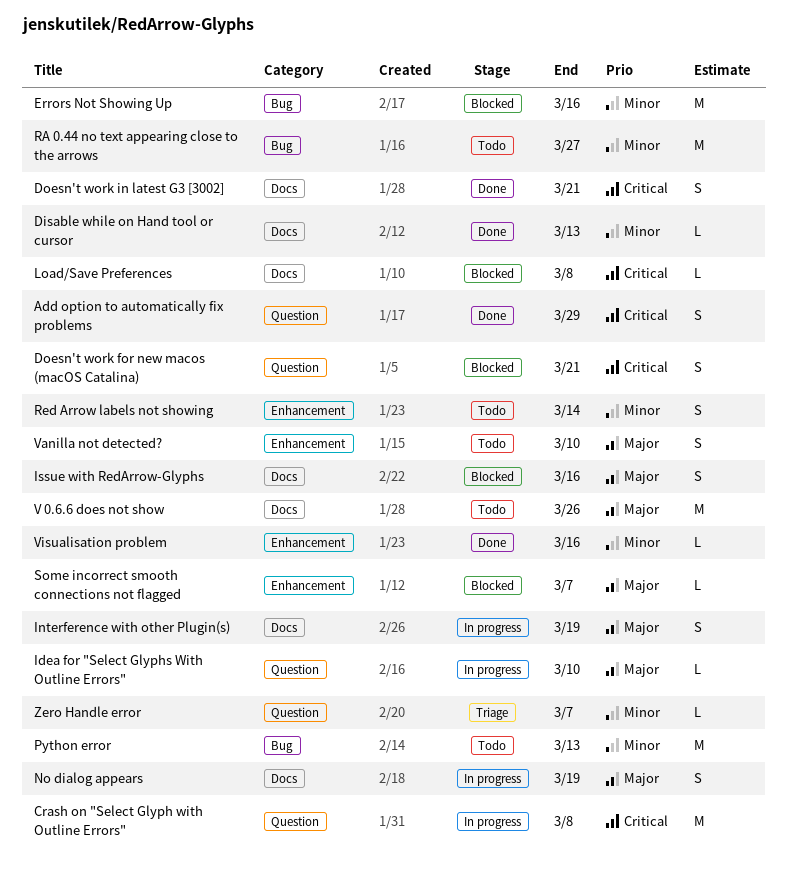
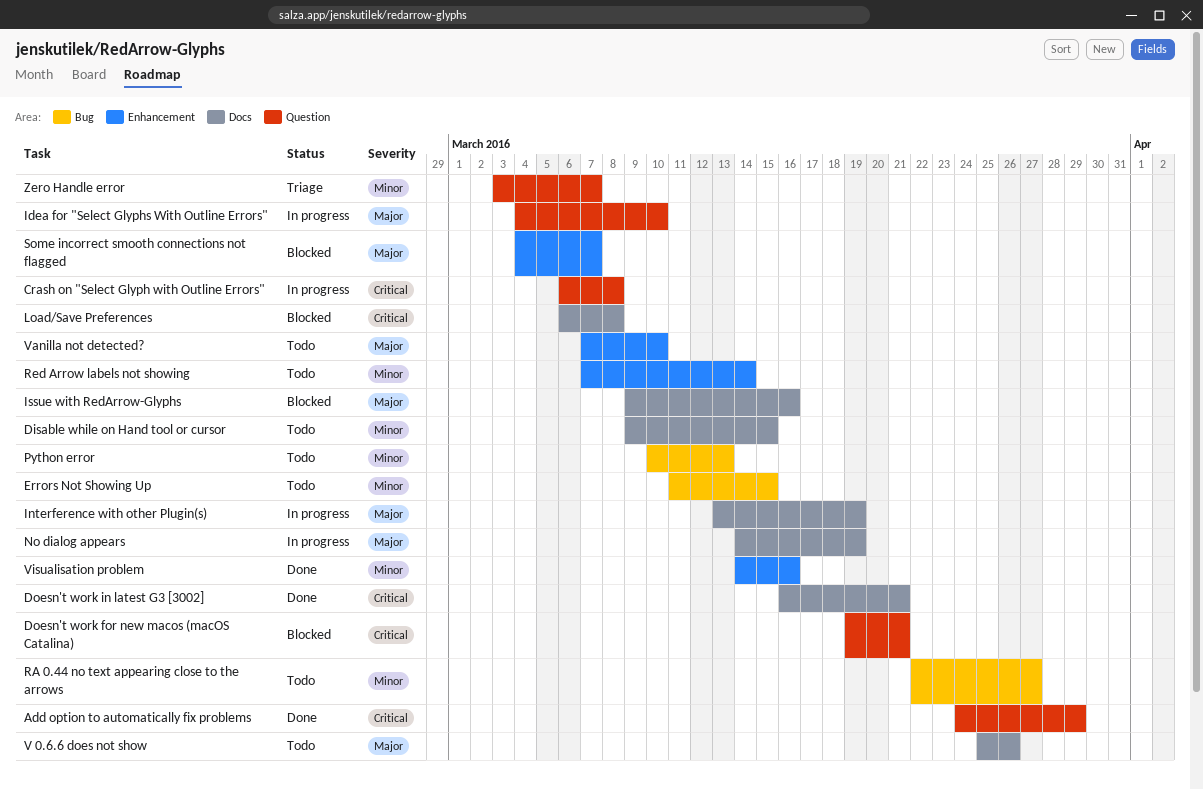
Disable while on Hand tool or cursor, status: Done -> Todo
Disable while on Hand tool or cursor, due: Mar 13 -> Mar 15
Errors Not Showing Up, status: Blocked -> Todo
Errors Not Showing Up, due: Mar 16 -> Mar 15

